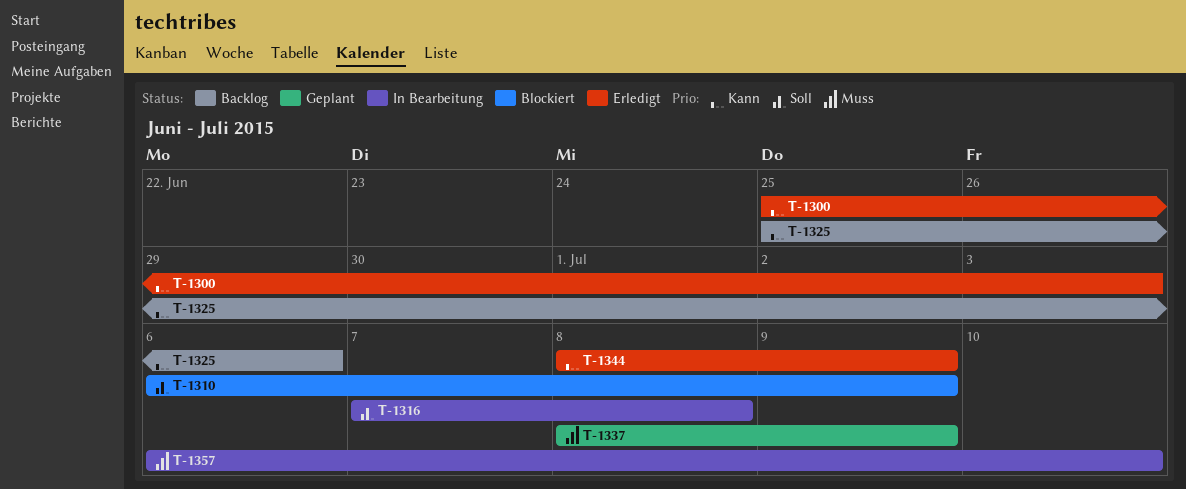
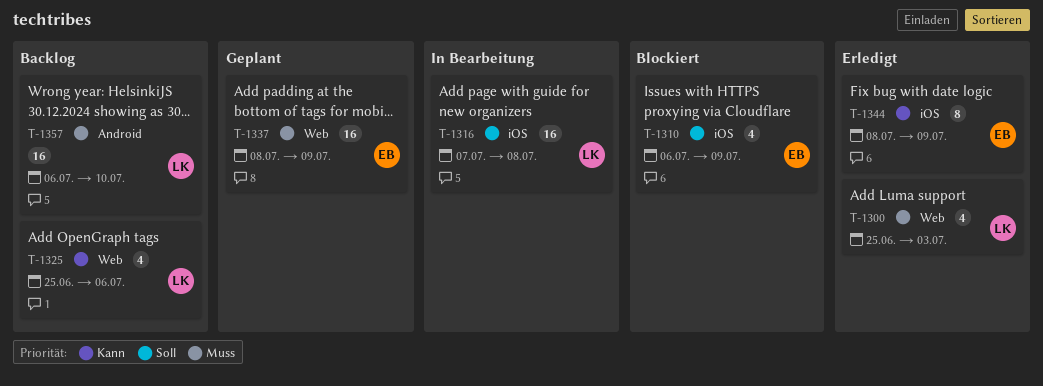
T-1300, priority: Kann -> Muss
T-1357, status: In Bearbeitung -> Backlog

